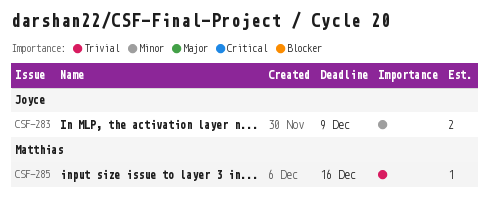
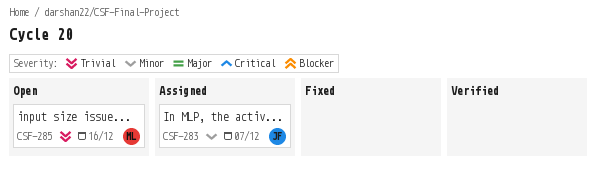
CSF-283, due: Dec 9 -> Dec 7

